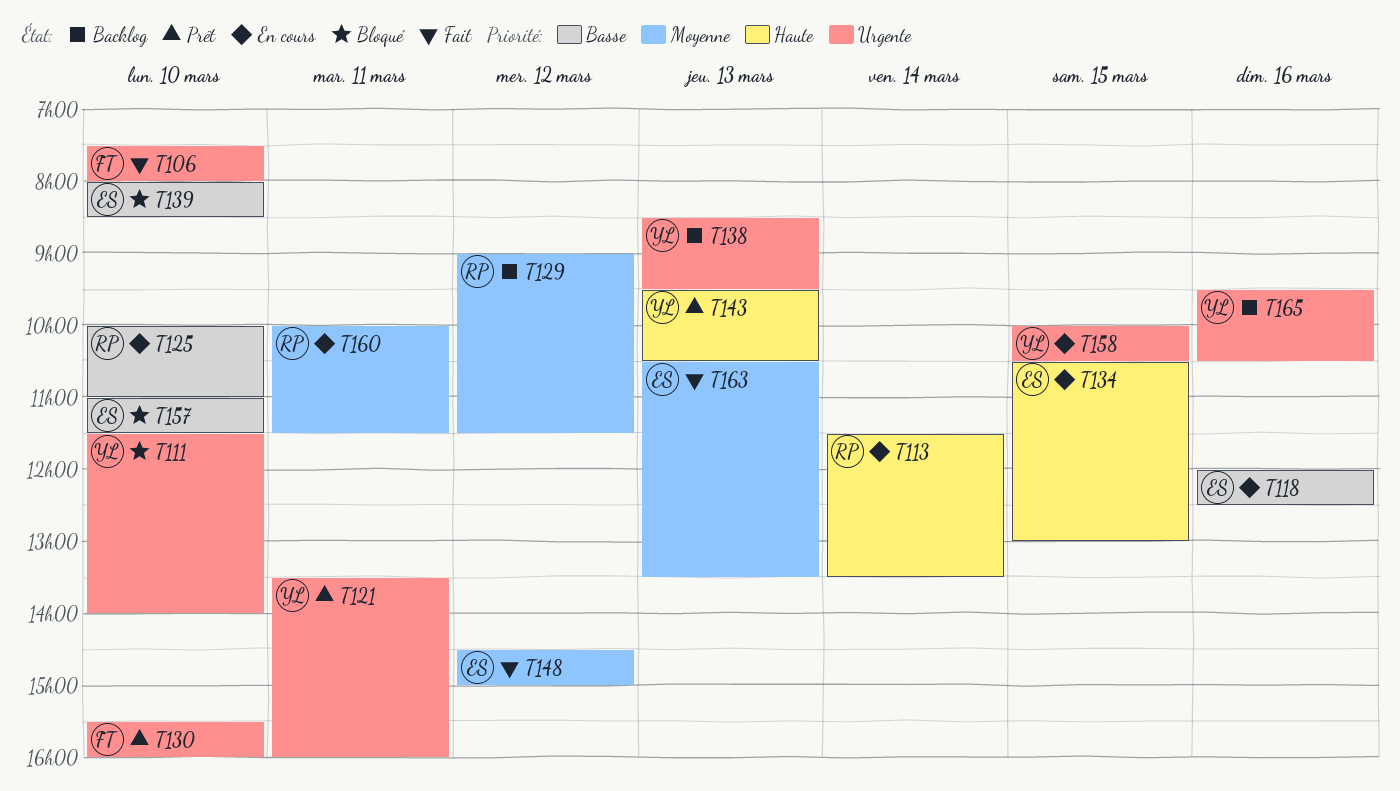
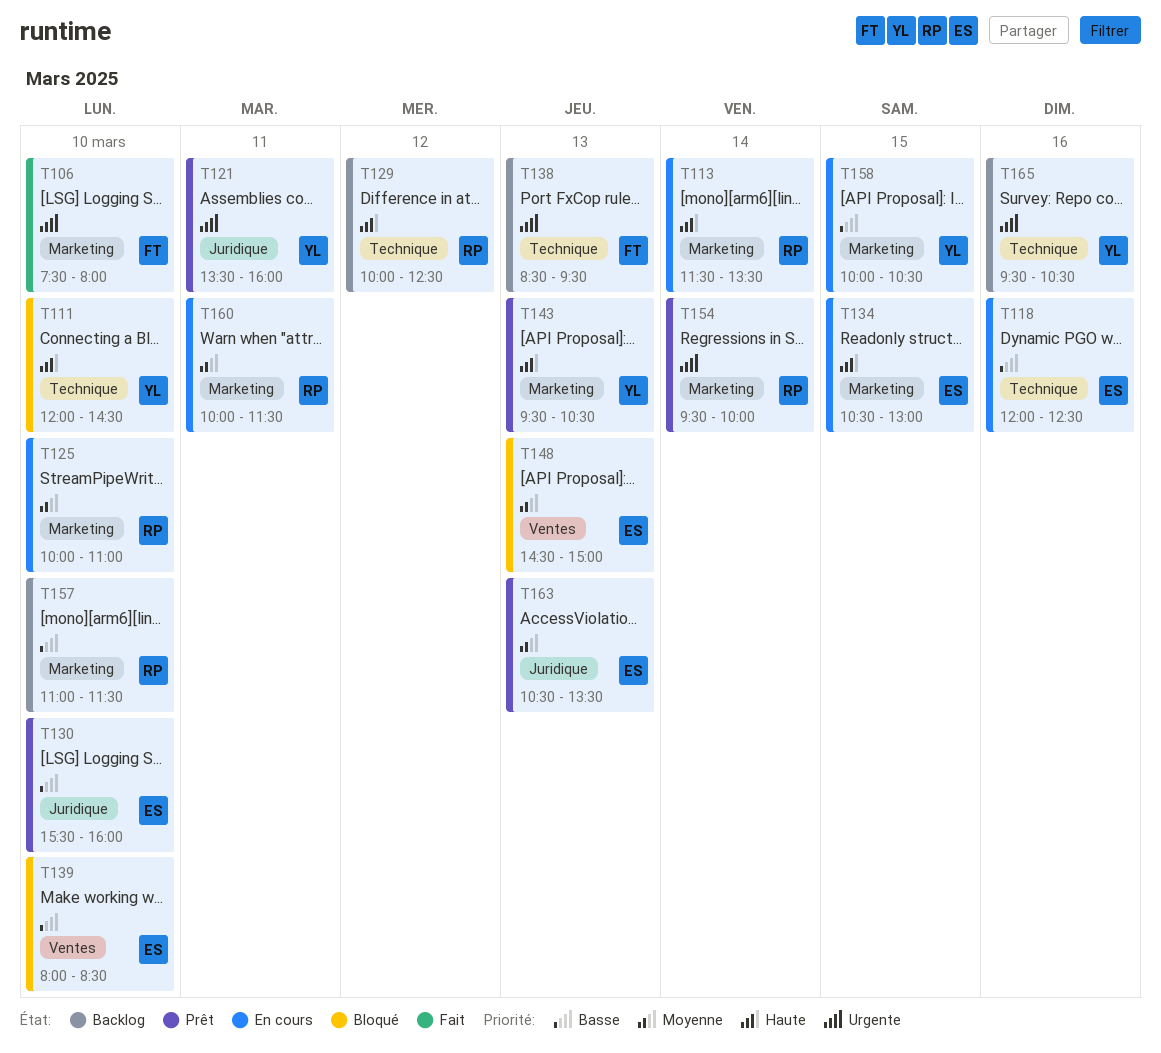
T111, priority: Urgente -> Haute
T111, begins: 11:30 -> 12:00
T111, ends: 14:00 -> 14:30
T125, priority: Basse -> Moyenne
T129, priority: Moyenne -> Haute
T129, begins: 09:00 -> 10:00
T129, ends: 11:30 -> 12:30
T130, owner: FT -> ES
T130, priority: Urgente -> Basse
T138, owner: YL -> FT
T148, status: Fait -> Bloqué
T148, day: Mar 12 -> Mar 13
T154: none -> present
T157, status: Bloqué -> Backlog
T157, owner: ES -> RP
T158, priority: Urgente -> Basse
T163, status: Fait -> Prêt

